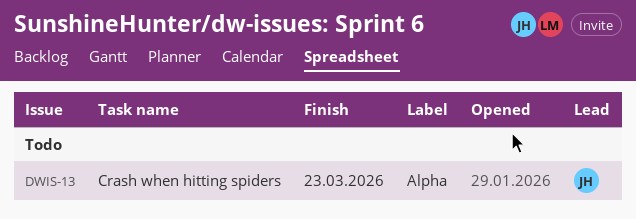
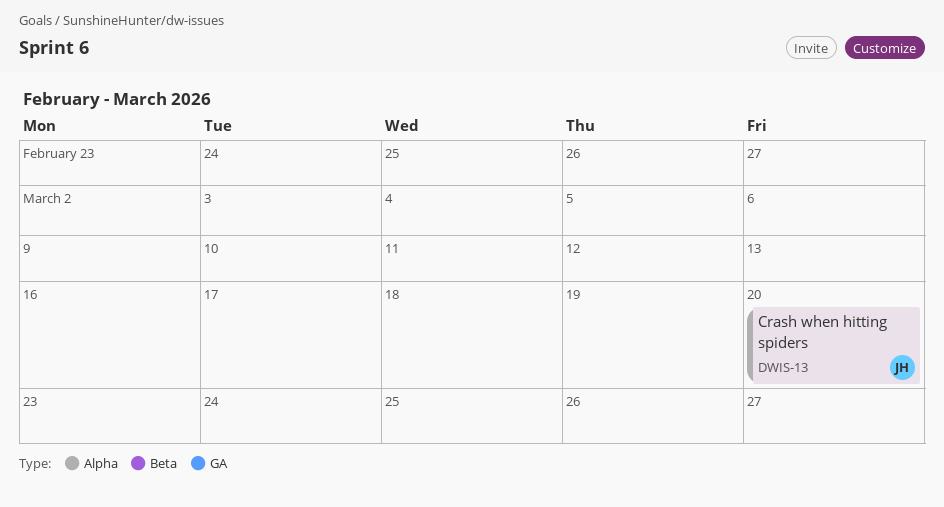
DWIS-13, due: Mar 23 -> Mar 20

